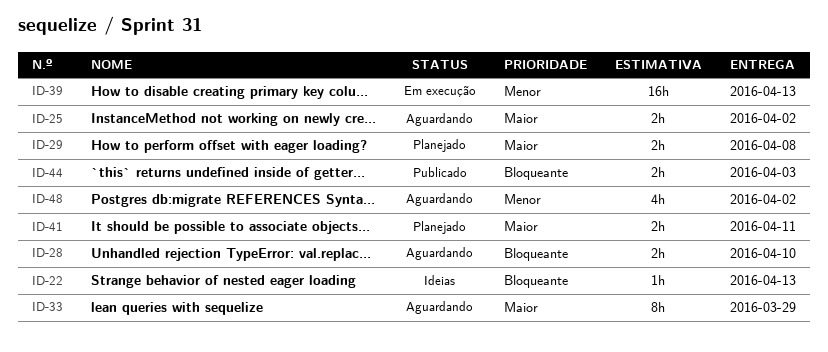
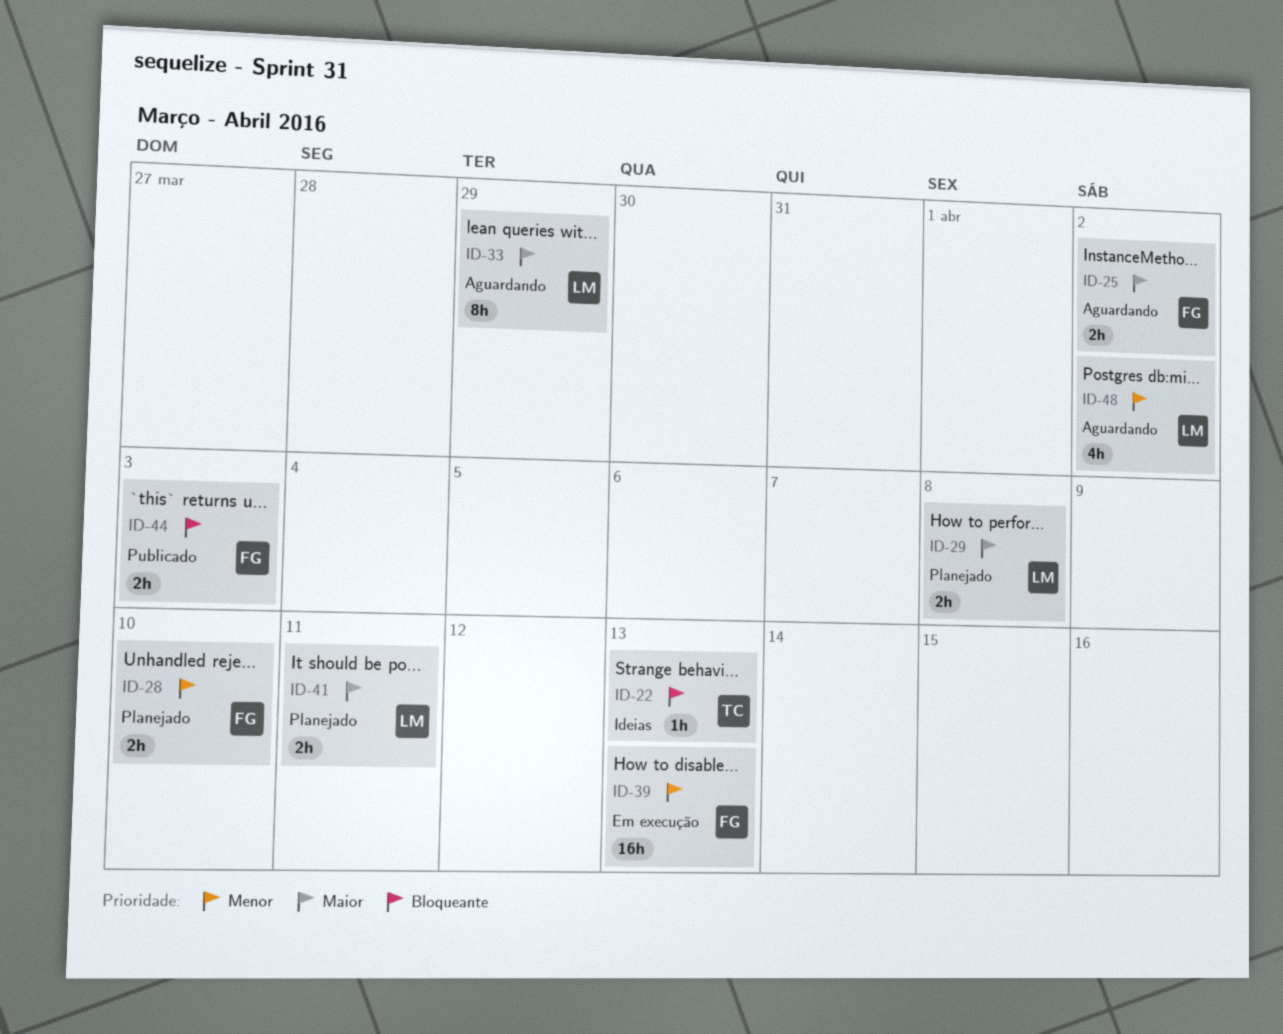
ID-28, status: Aguardando -> Planejado
ID-28, priority: Bloqueante -> Menor

